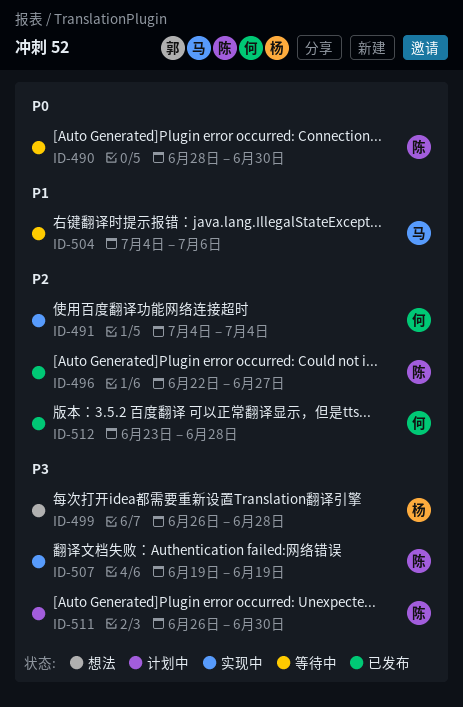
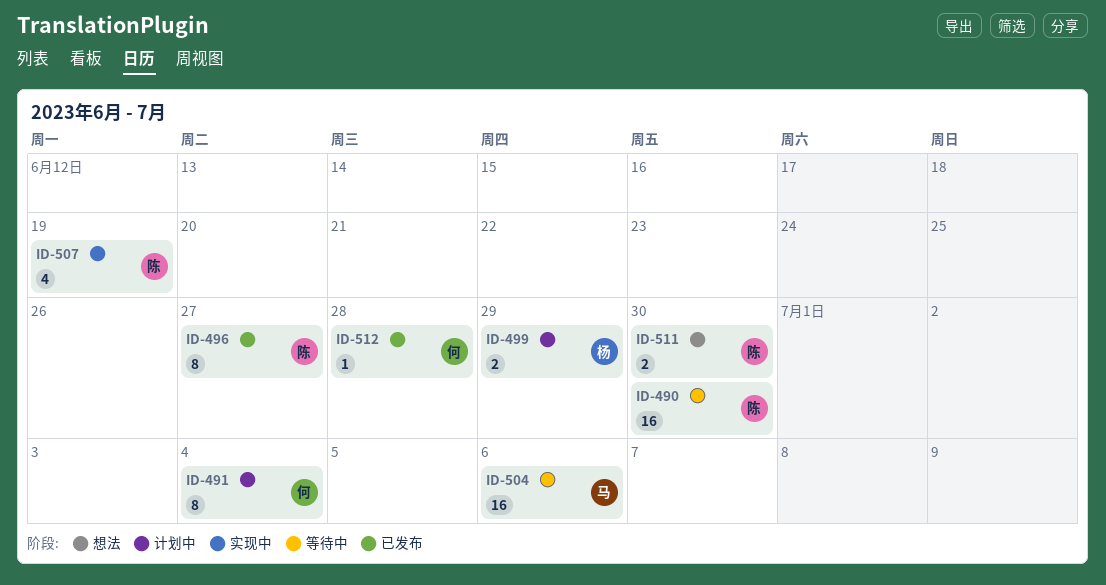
ID-491, status: 实现中 -> 计划中
ID-499, status: 想法 -> 计划中
ID-499, due: Jun 28 -> Jun 29
ID-511, status: 计划中 -> 想法

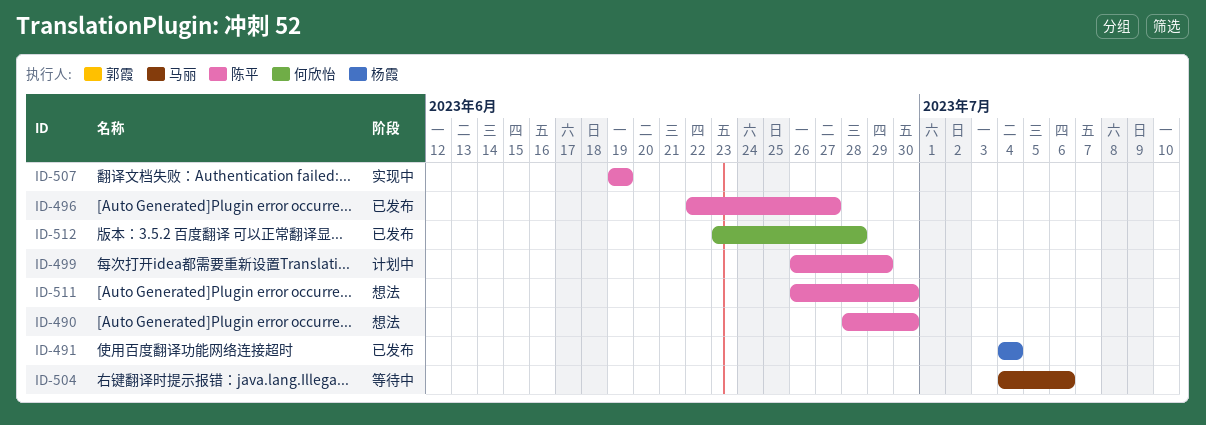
ID-490, status: 等待中 -> 想法
ID-491, status: 计划中 -> 已发布
ID-491, owner: 何欣怡 -> 杨霞
ID-499, owner: 杨霞 -> 陈平

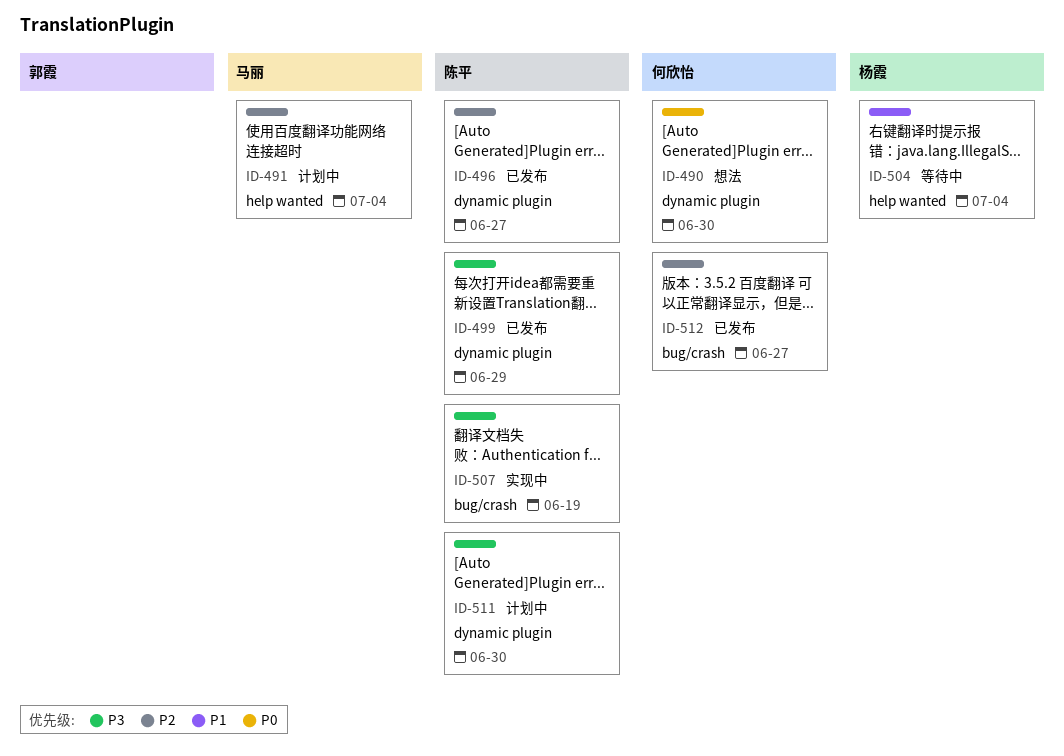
ID-490, owner: 陈平 -> 何欣怡
ID-491, status: 已发布 -> 计划中
ID-491, owner: 杨霞 -> 马丽
ID-499, status: 计划中 -> 已发布
ID-504, owner: 马丽 -> 杨霞
ID-504, due: Jul 6 -> Jul 4
ID-511, status: 想法 -> 计划中
ID-512, due: Jun 28 -> Jun 27

